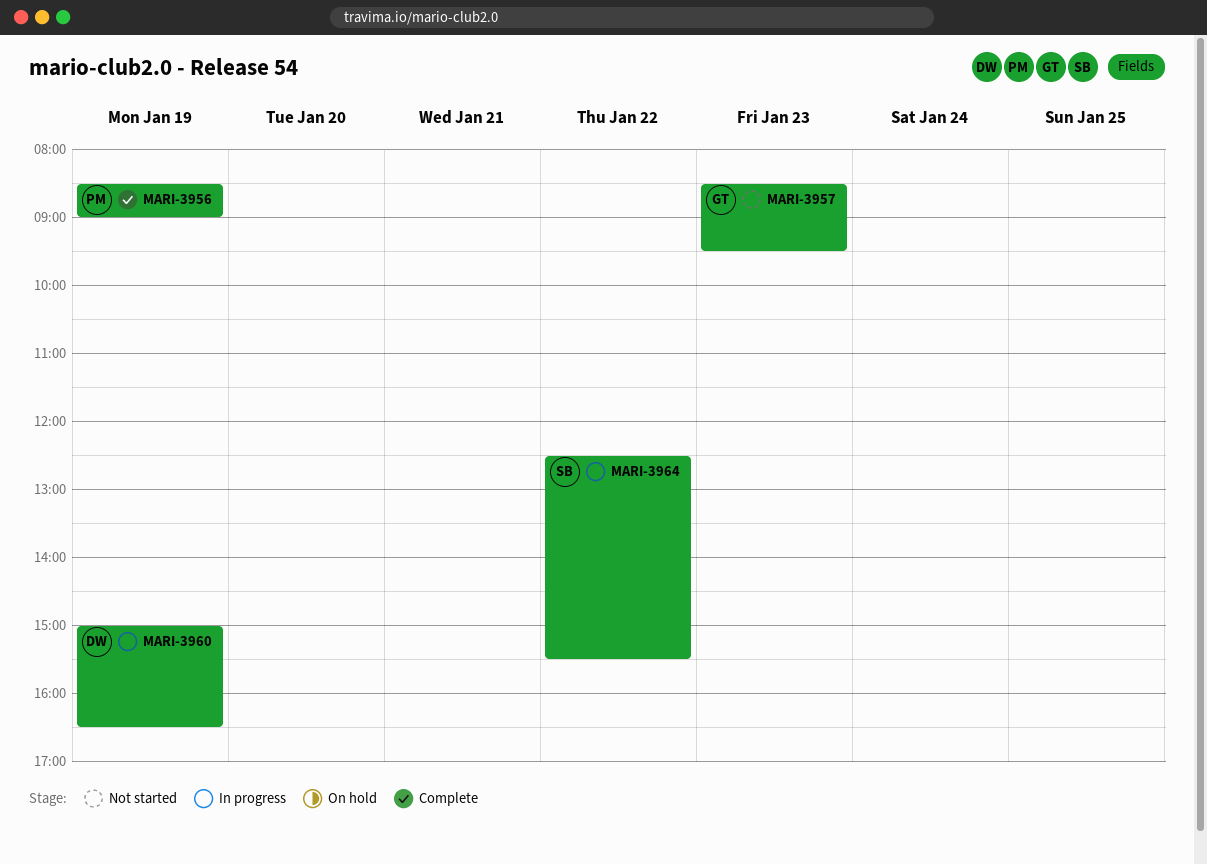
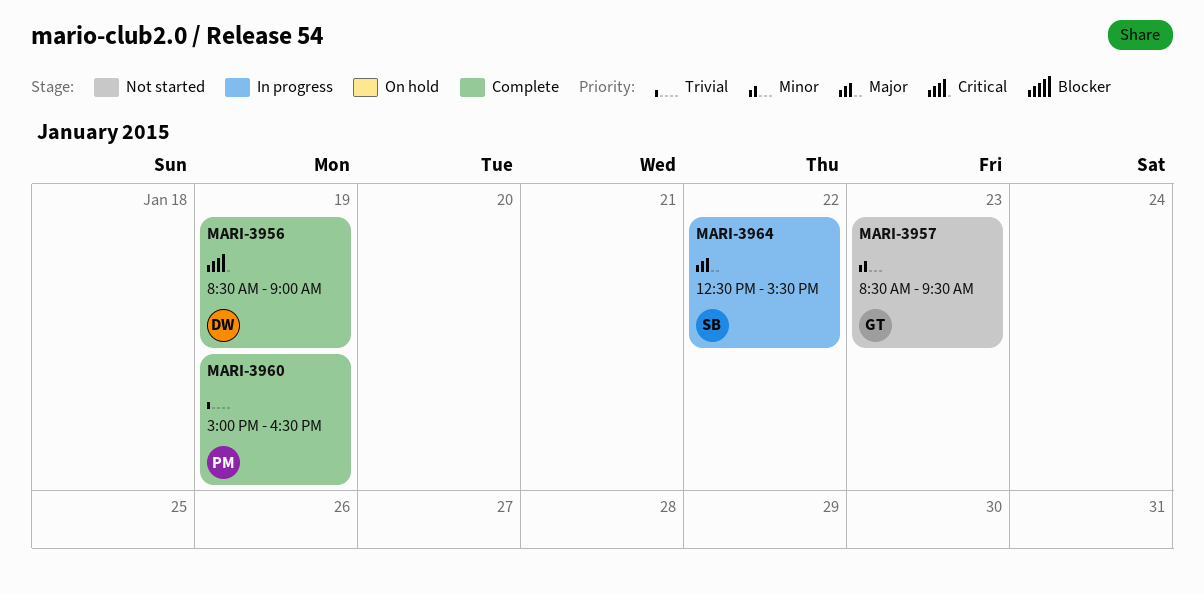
MARI-3956, owner: PM -> DW
MARI-3960, status: In progress -> Complete
MARI-3960, owner: DW -> PM

